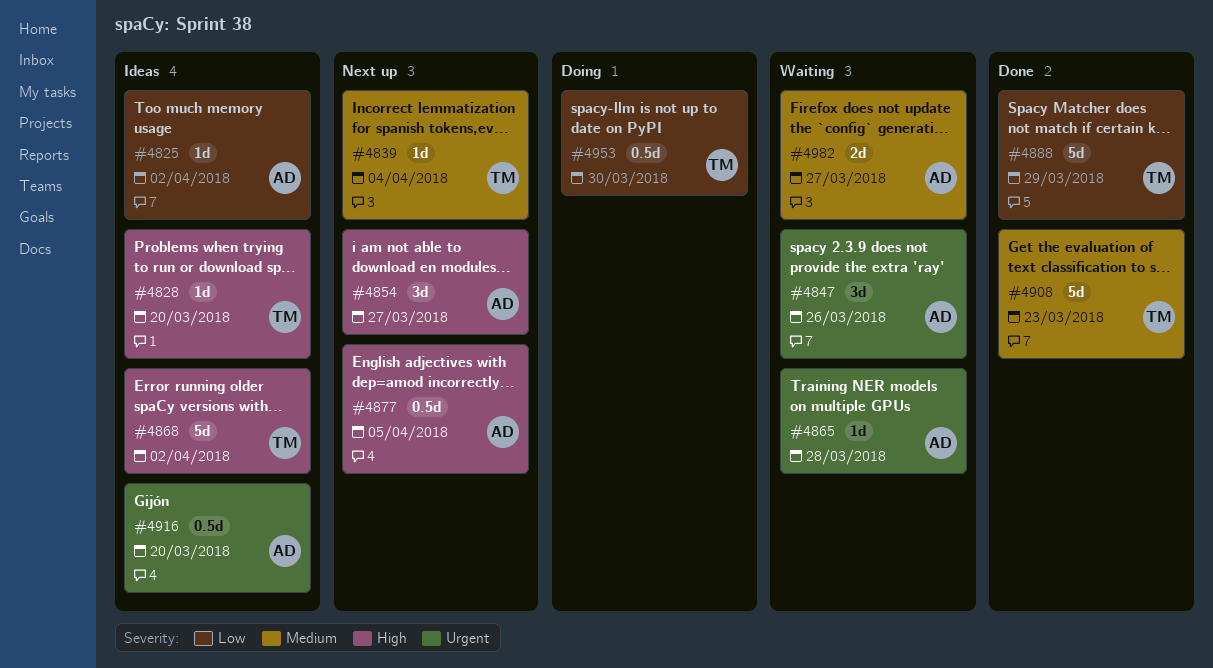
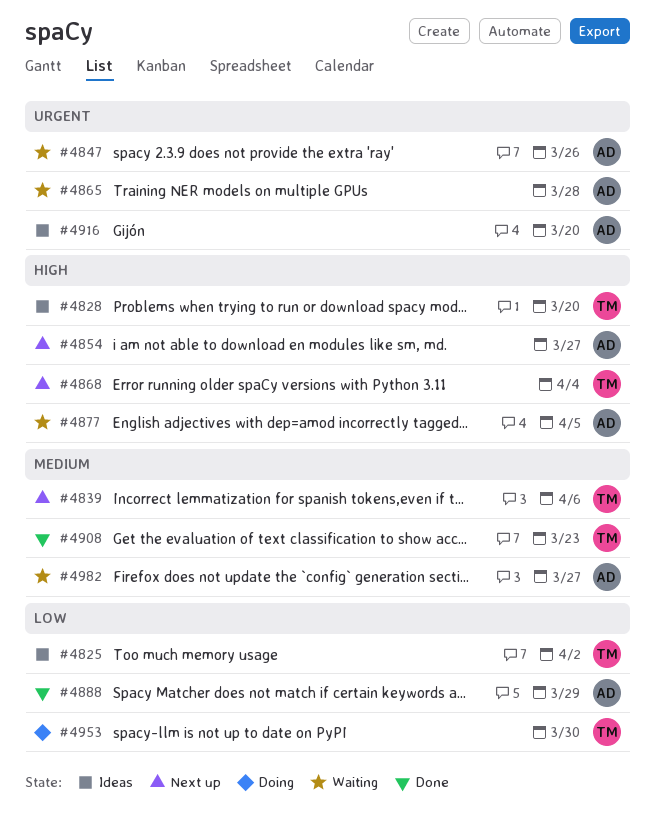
#4825, owner: AD -> TM
#4839, due: Apr 4 -> Apr 6
#4868, status: Ideas -> Next up
#4868, due: Apr 2 -> Apr 4
#4877, status: Next up -> Waiting
#4888, owner: TM -> AD

